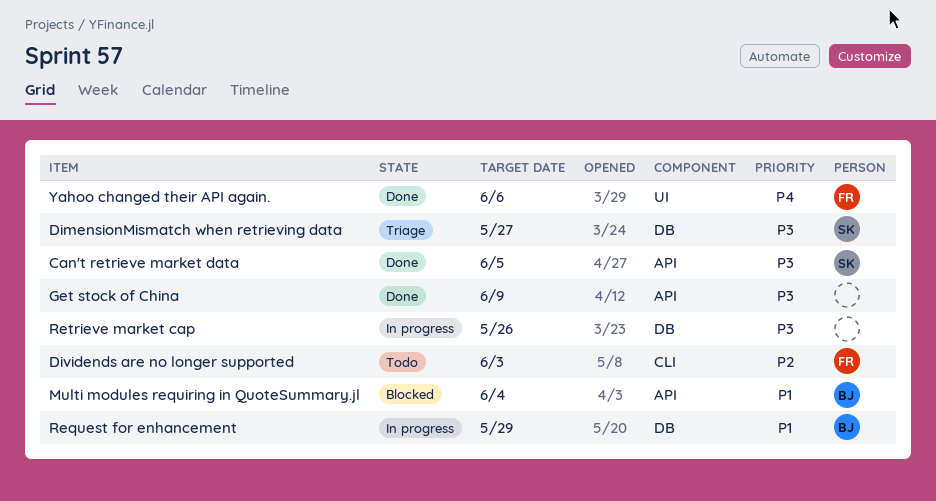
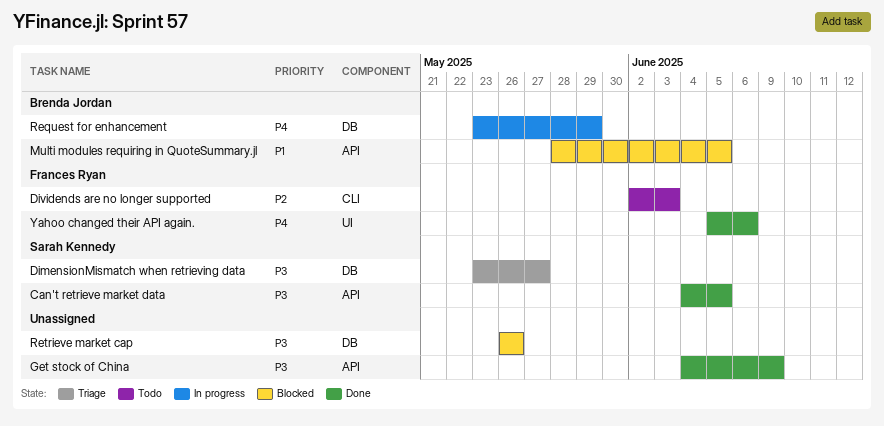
Multi modules requiring in QuoteSummary.jl, due: Jun 4 -> Jun 5
Request for enhancement, priority: P1 -> P4
Retrieve market cap, status: In progress -> Blocked

